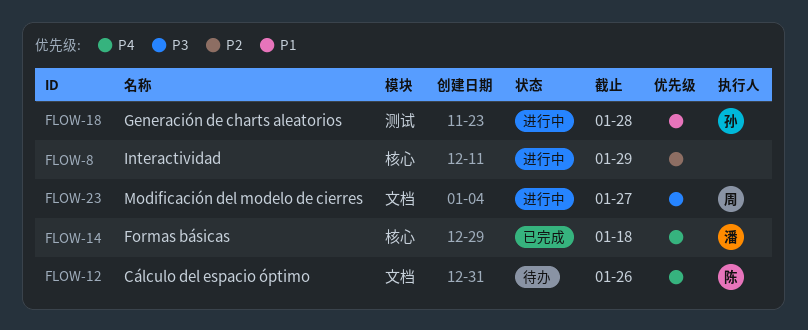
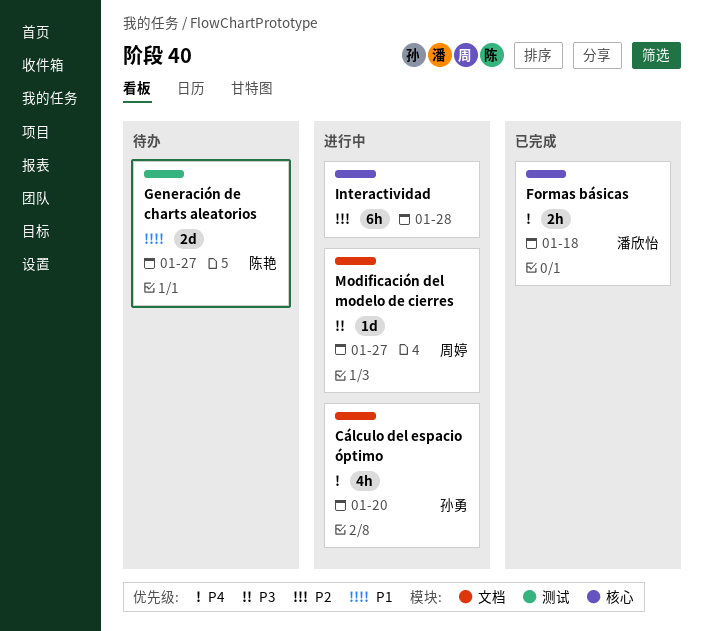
Cálculo del espacio óptimo, status: 待办 -> 进行中
Cálculo del espacio óptimo, owner: 陈艳 -> 孙勇
Cálculo del espacio óptimo, due: Jan 26 -> Jan 20
Generación de charts aleatorios, status: 进行中 -> 待办
Generación de charts aleatorios, owner: 孙勇 -> 陈艳
Generación de charts aleatorios, due: Jan 28 -> Jan 27
Interactividad, due: Jan 29 -> Jan 28

